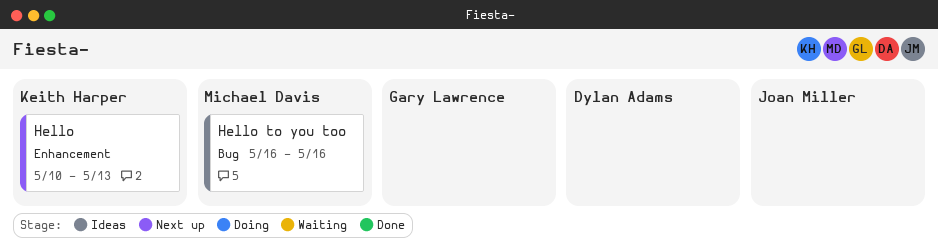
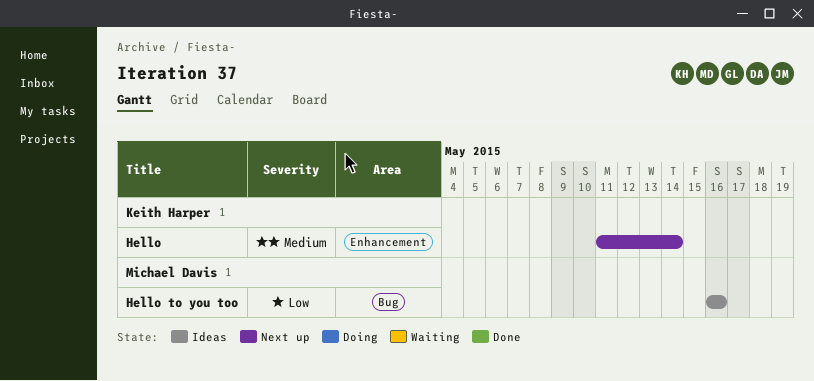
Hello, start: May 10 -> May 11
Hello, due: May 13 -> May 14

